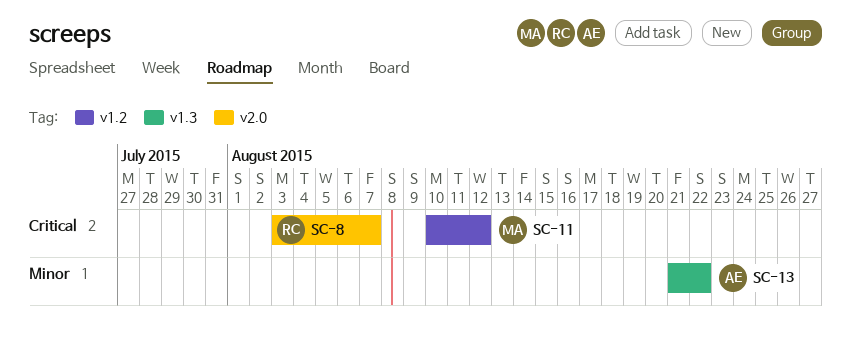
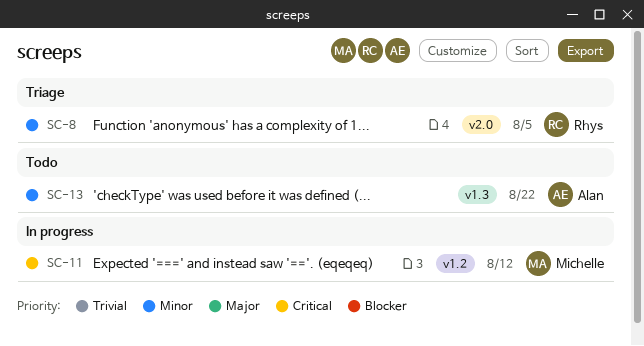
SC-8, priority: Critical -> Minor
SC-8, due: Aug 7 -> Aug 5

